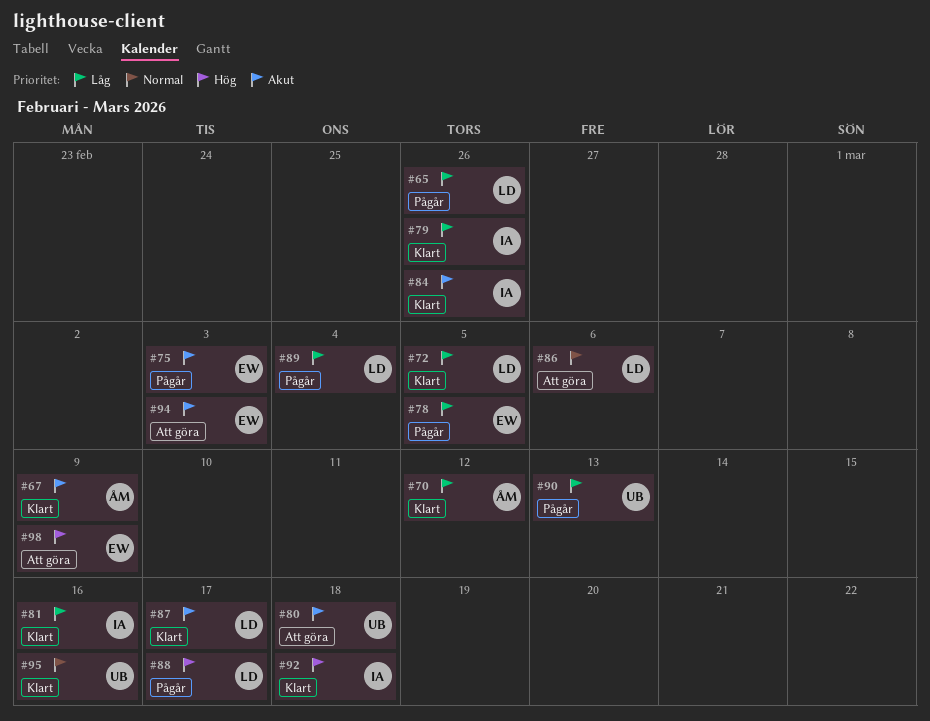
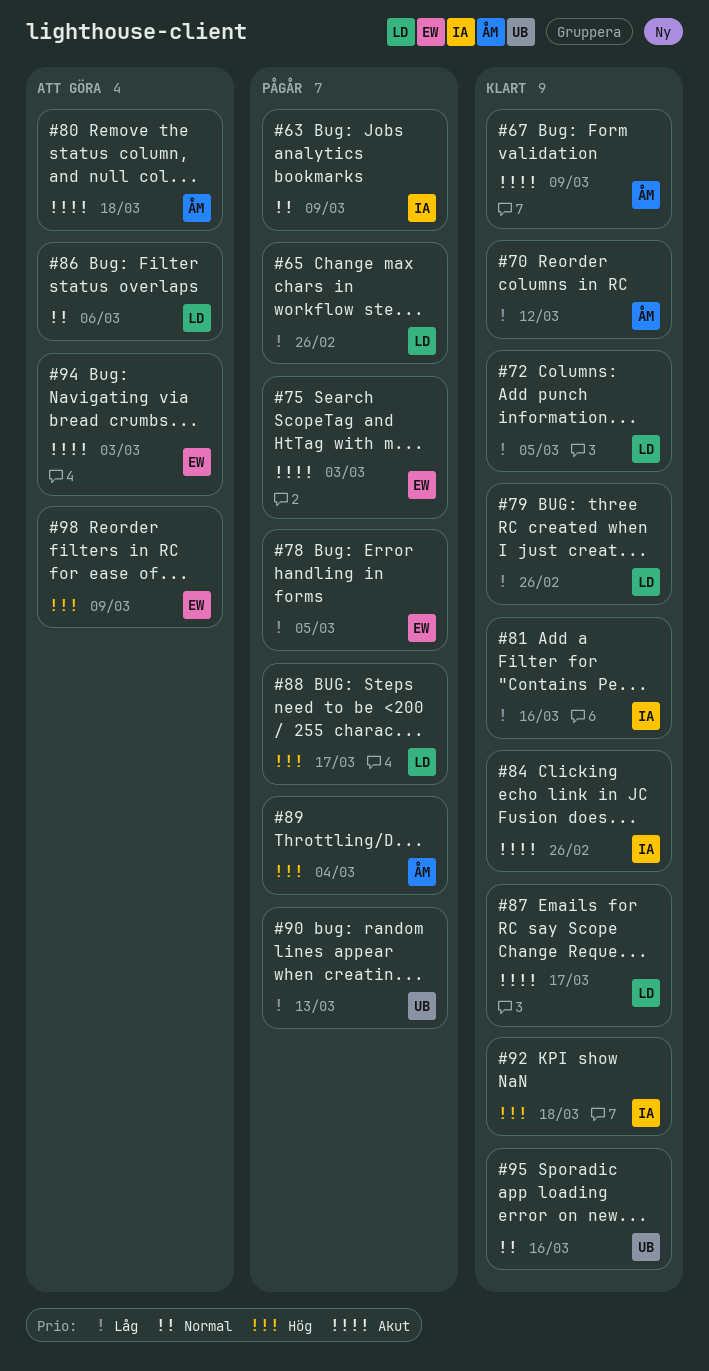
#63: none -> present
#79, owner: IA -> LD
#80, owner: UB -> ÅM
#89, owner: LD -> ÅM
#89, priority: Låg -> Hög

